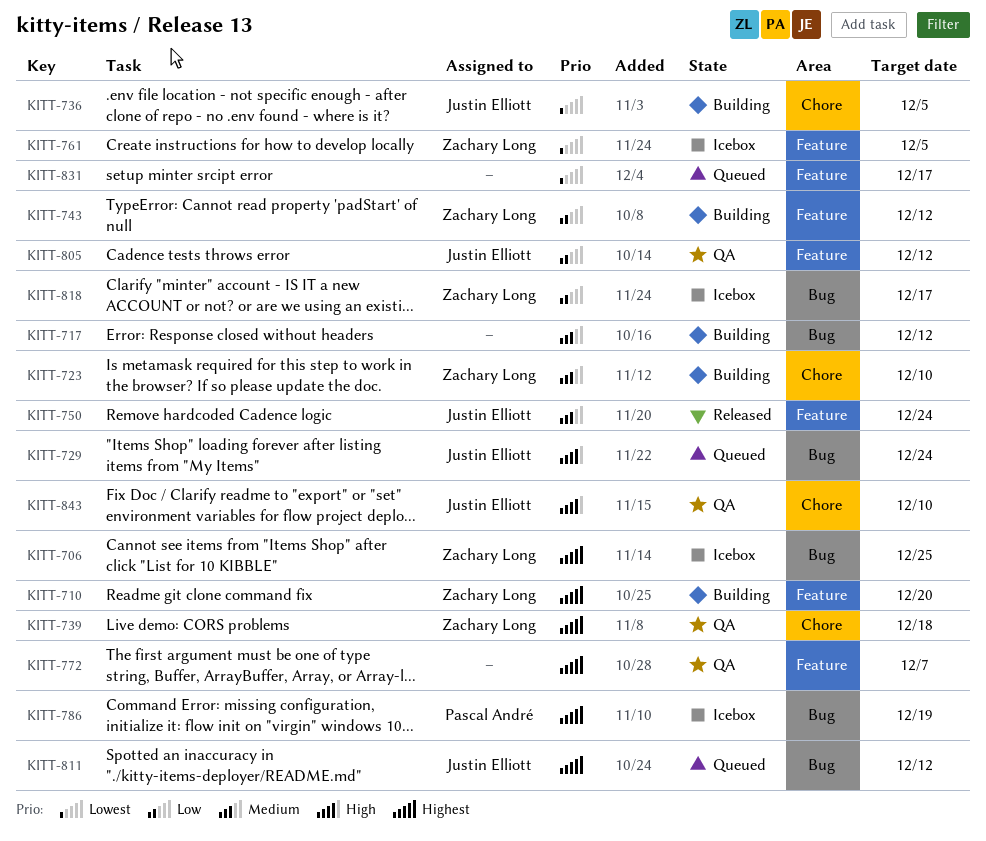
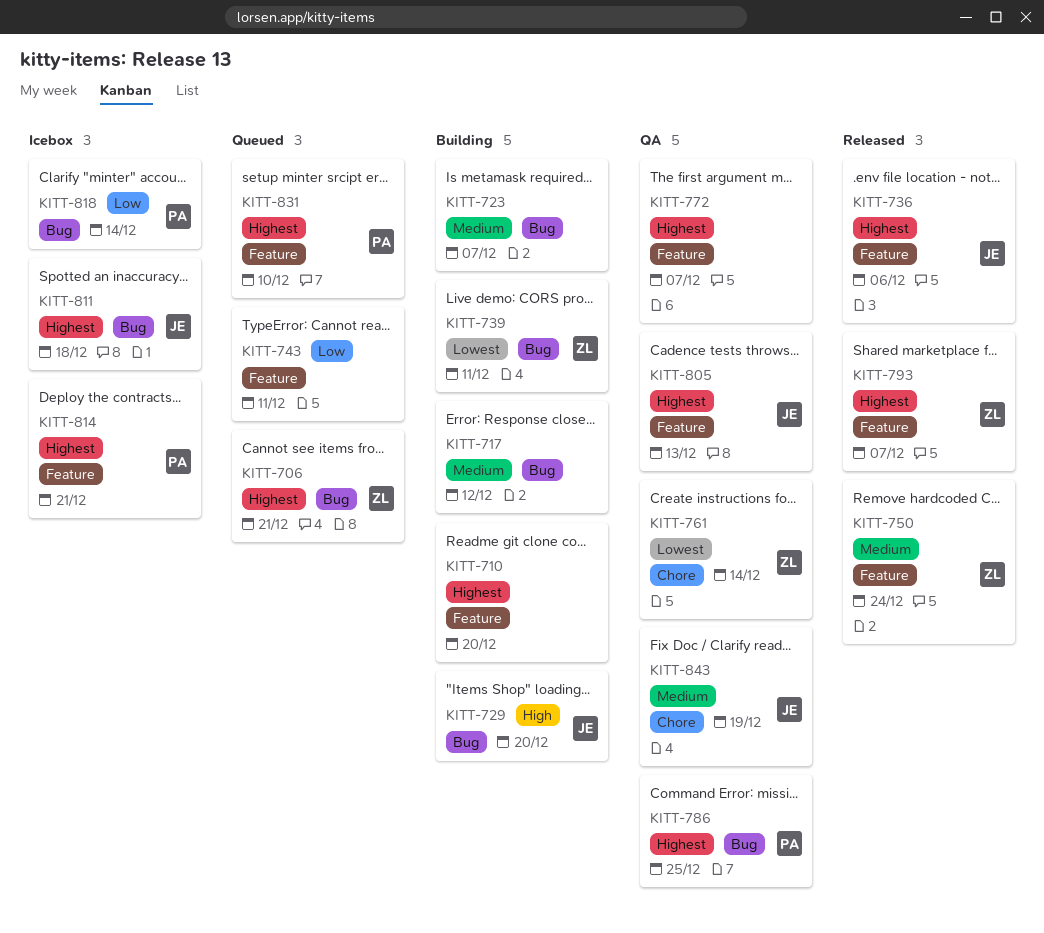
KITT-706, status: Icebox -> Queued
KITT-706, due: Dec 25 -> Dec 21
KITT-710, owner: Zachary Long -> none
KITT-723, owner: Zachary Long -> none
KITT-723, label: Chore -> Bug
KITT-723, due: Dec 10 -> Dec 7
KITT-729, status: Queued -> Building
KITT-729, due: Dec 24 -> Dec 20
KITT-736, status: Building -> Released
KITT-736, priority: Lowest -> Highest
KITT-736, label: Chore -> Feature
KITT-736, due: Dec 5 -> Dec 6
KITT-739, status: QA -> Building
KITT-739, priority: Highest -> Lowest
KITT-739, label: Chore -> Bug
KITT-739, due: Dec 18 -> Dec 11
KITT-743, status: Building -> Queued
KITT-743, owner: Zachary Long -> none
KITT-743, due: Dec 12 -> Dec 11
KITT-750, owner: Justin Elliott -> Zachary Long
KITT-761, status: Icebox -> QA
KITT-761, label: Feature -> Chore
KITT-761, due: Dec 5 -> Dec 14
KITT-786, status: Icebox -> QA
KITT-786, due: Dec 19 -> Dec 25
KITT-793: none -> present
KITT-805, priority: Low -> Highest
KITT-805, due: Dec 12 -> Dec 13
KITT-811, status: Queued -> Icebox
KITT-811, due: Dec 12 -> Dec 18
KITT-814: none -> present
KITT-818, owner: Zachary Long -> Pascal André
KITT-818, due: Dec 17 -> Dec 14
KITT-831, owner: none -> Pascal André
KITT-831, priority: Lowest -> Highest
KITT-831, due: Dec 17 -> Dec 10
KITT-843, priority: High -> Medium
KITT-843, due: Dec 10 -> Dec 19

